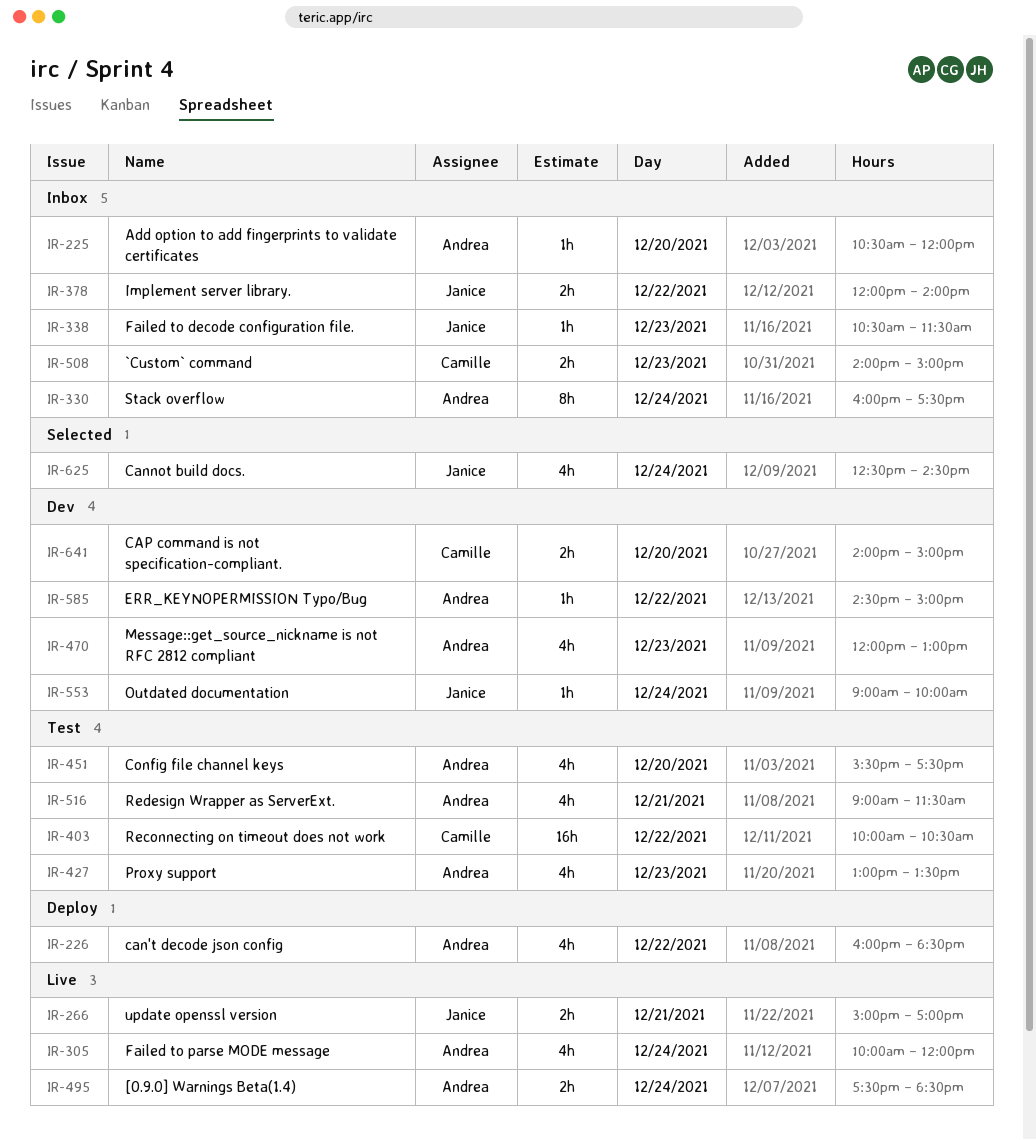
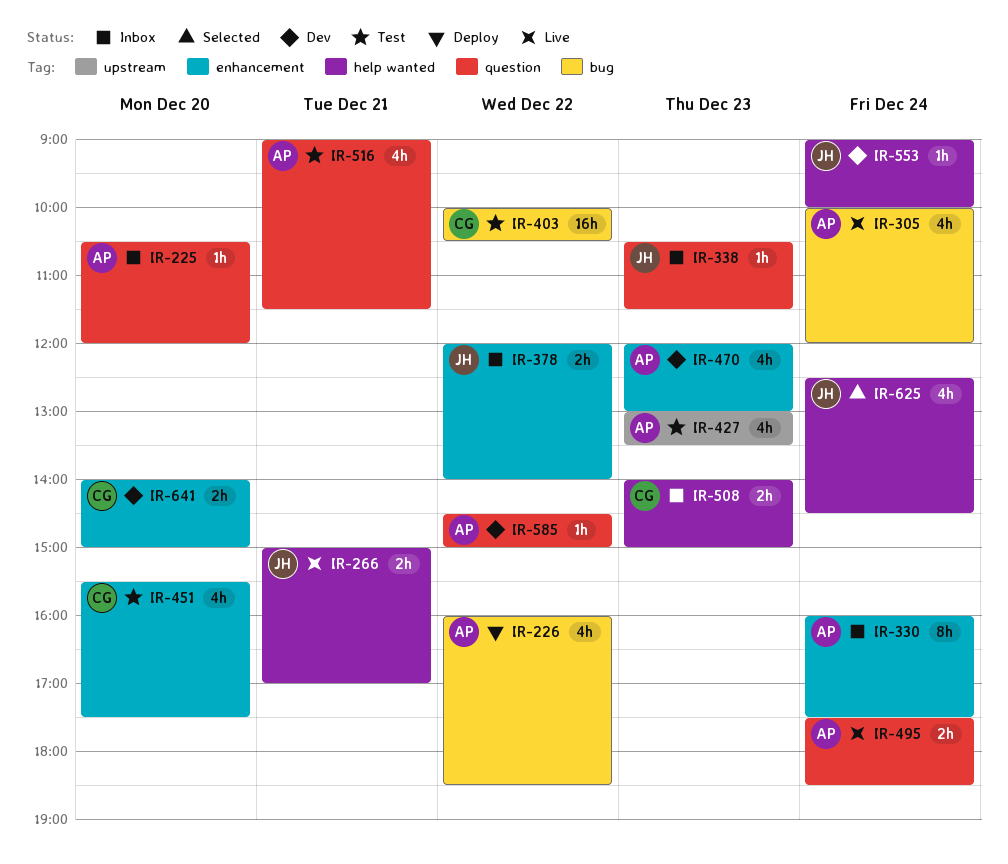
IR-451, owner: Andrea -> Camille

